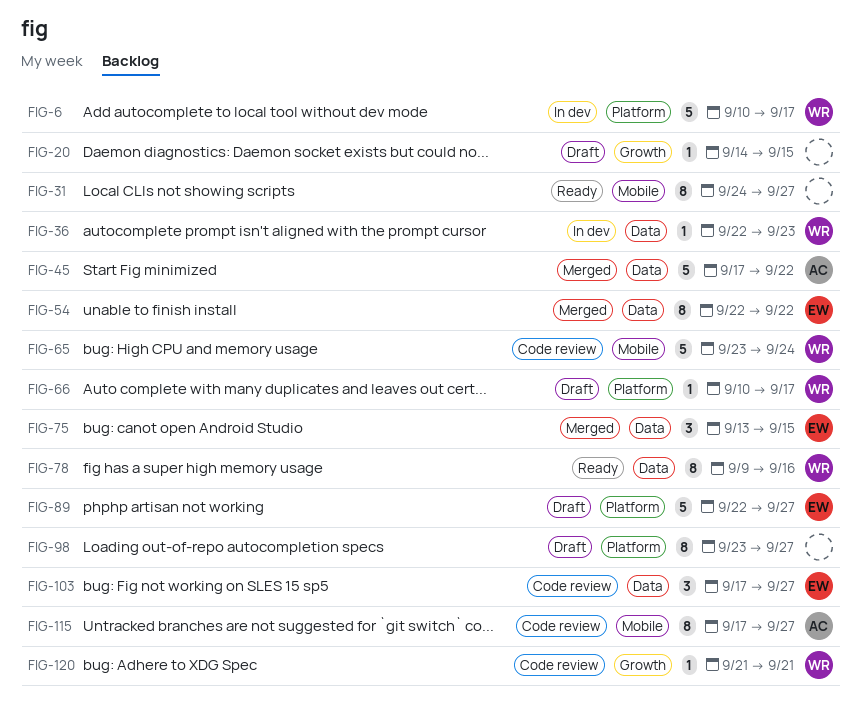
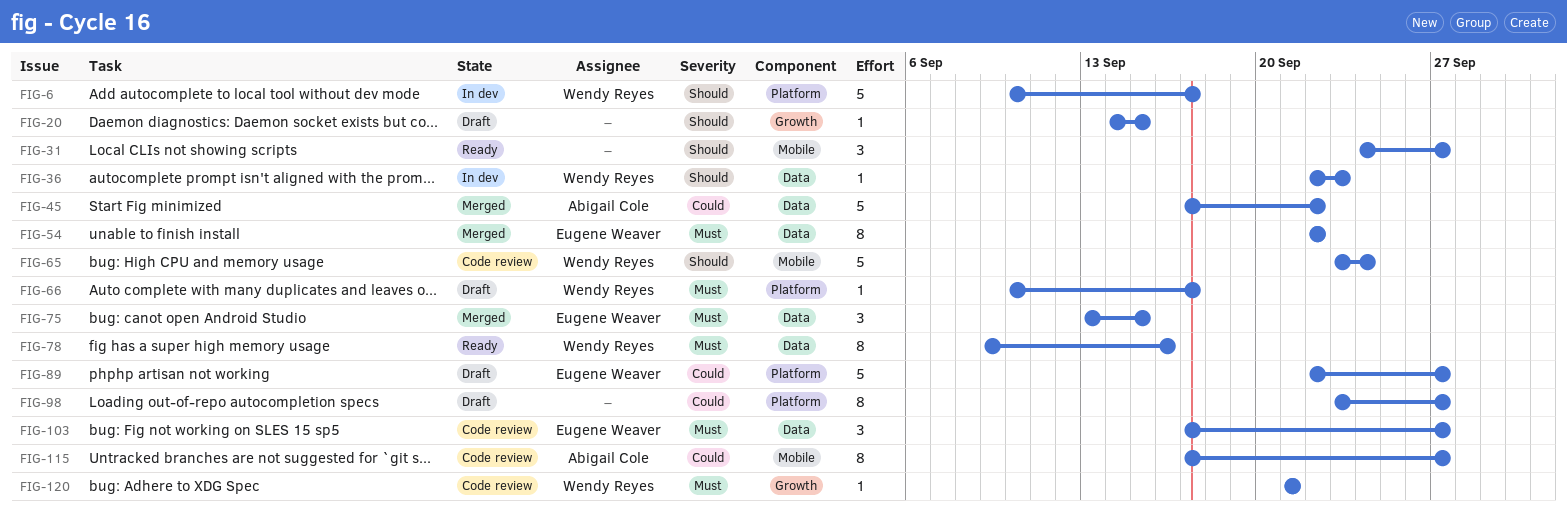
FIG-31, estimate: 8 -> 3

